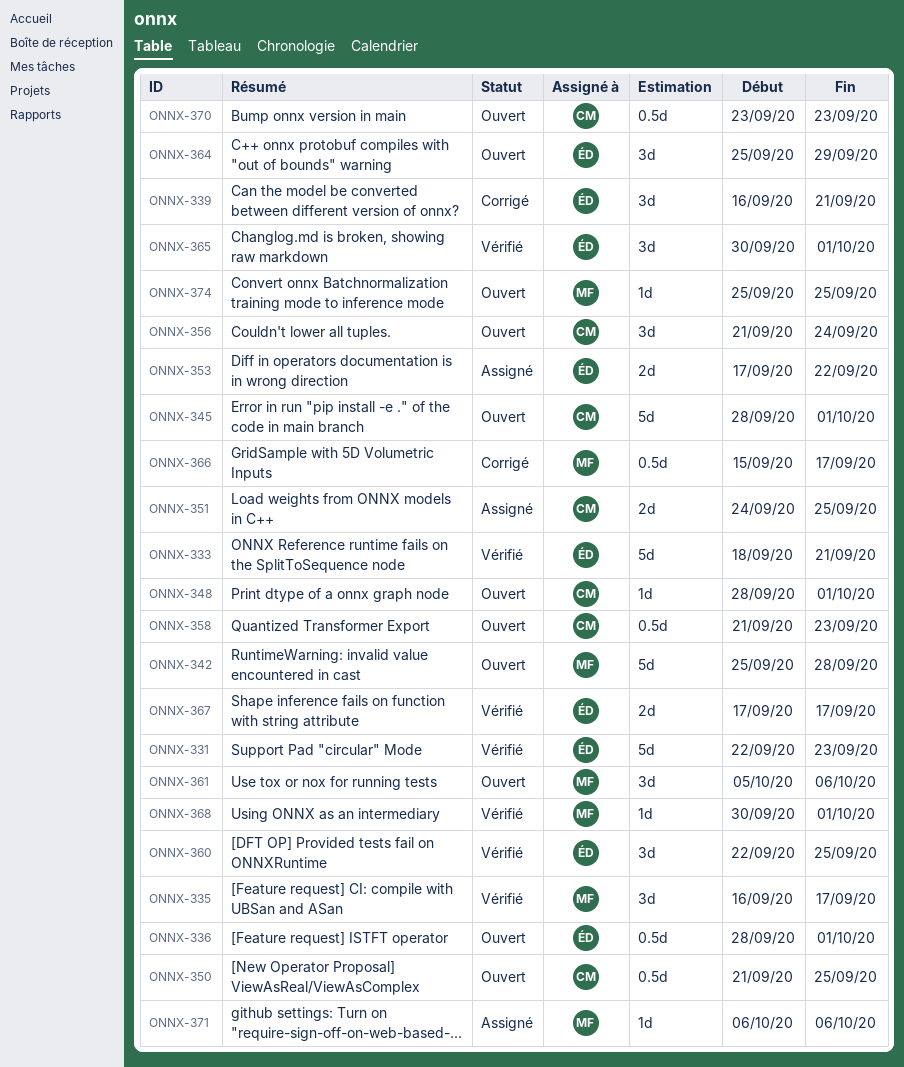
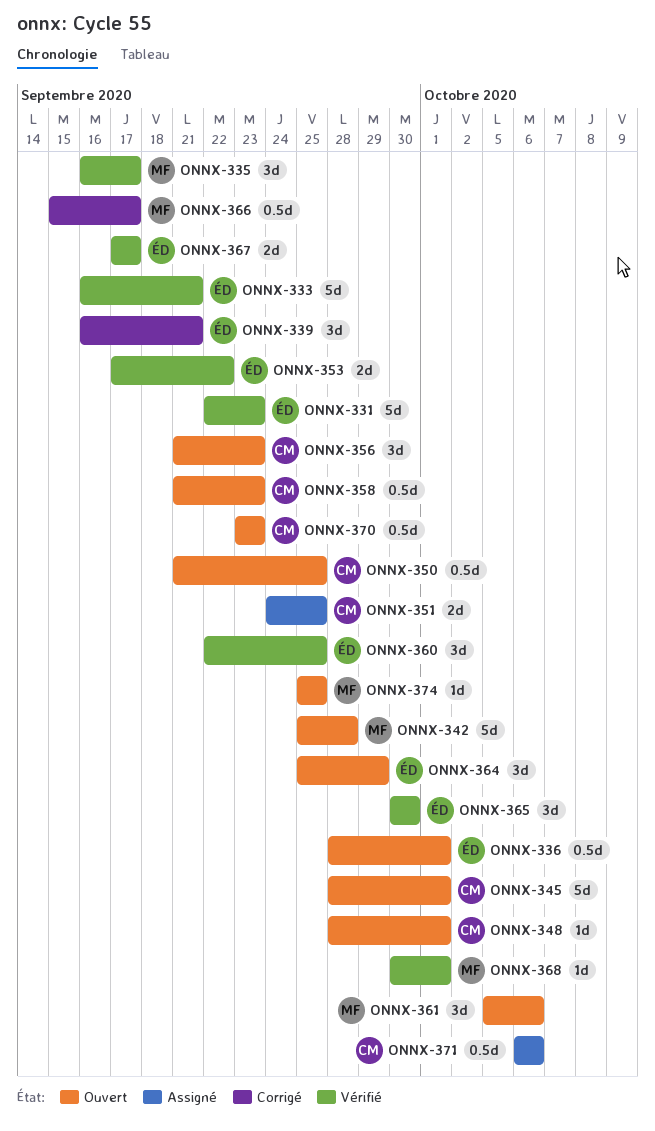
ONNX-333, start: Sep 18 -> Sep 16
ONNX-353, status: Assigné -> Vérifié
ONNX-356, due: Sep 24 -> Sep 23
ONNX-365, due: Oct 1 -> Sep 30
ONNX-371, owner: MF -> CM
ONNX-371, estimate: 1d -> 0.5d

